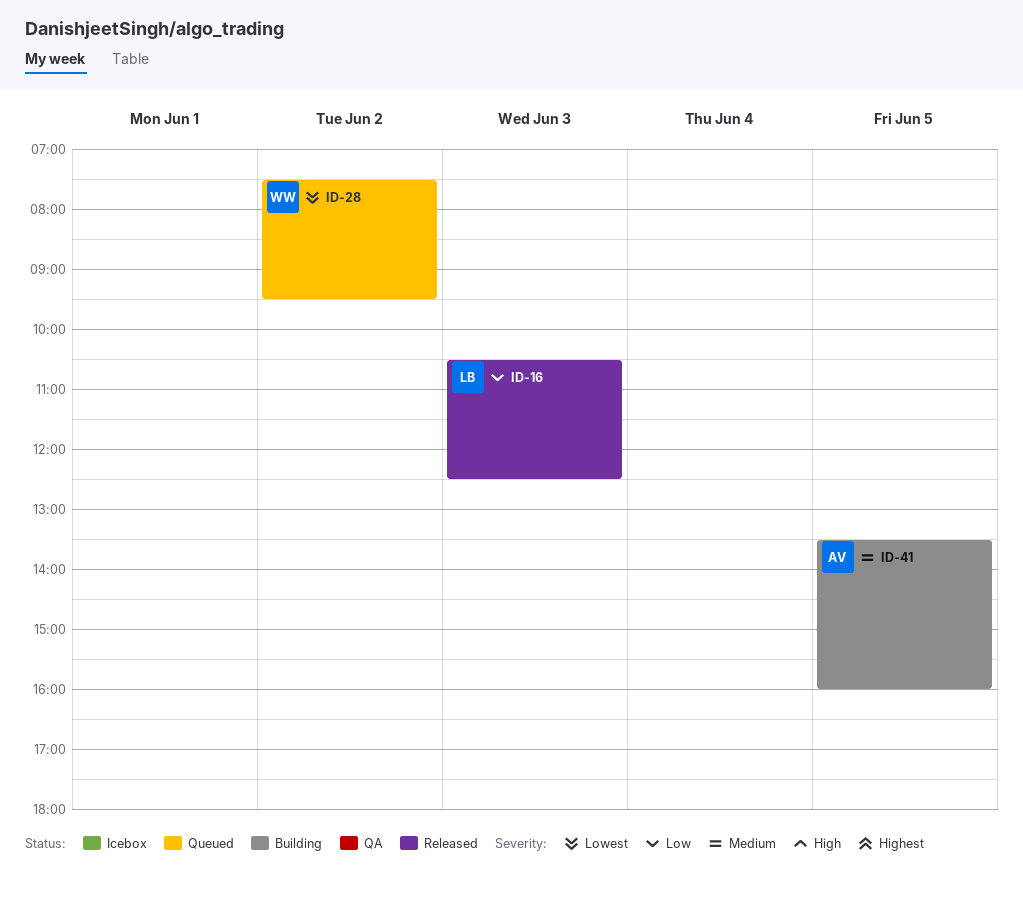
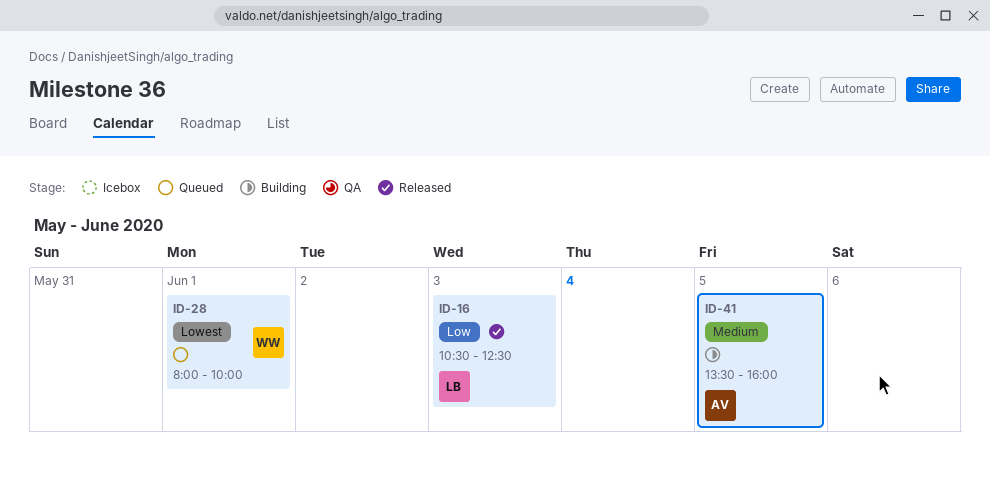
ID-28, day: Jun 2 -> Jun 1
ID-28, begins: 07:30 -> 08:00
ID-28, ends: 09:30 -> 10:00

